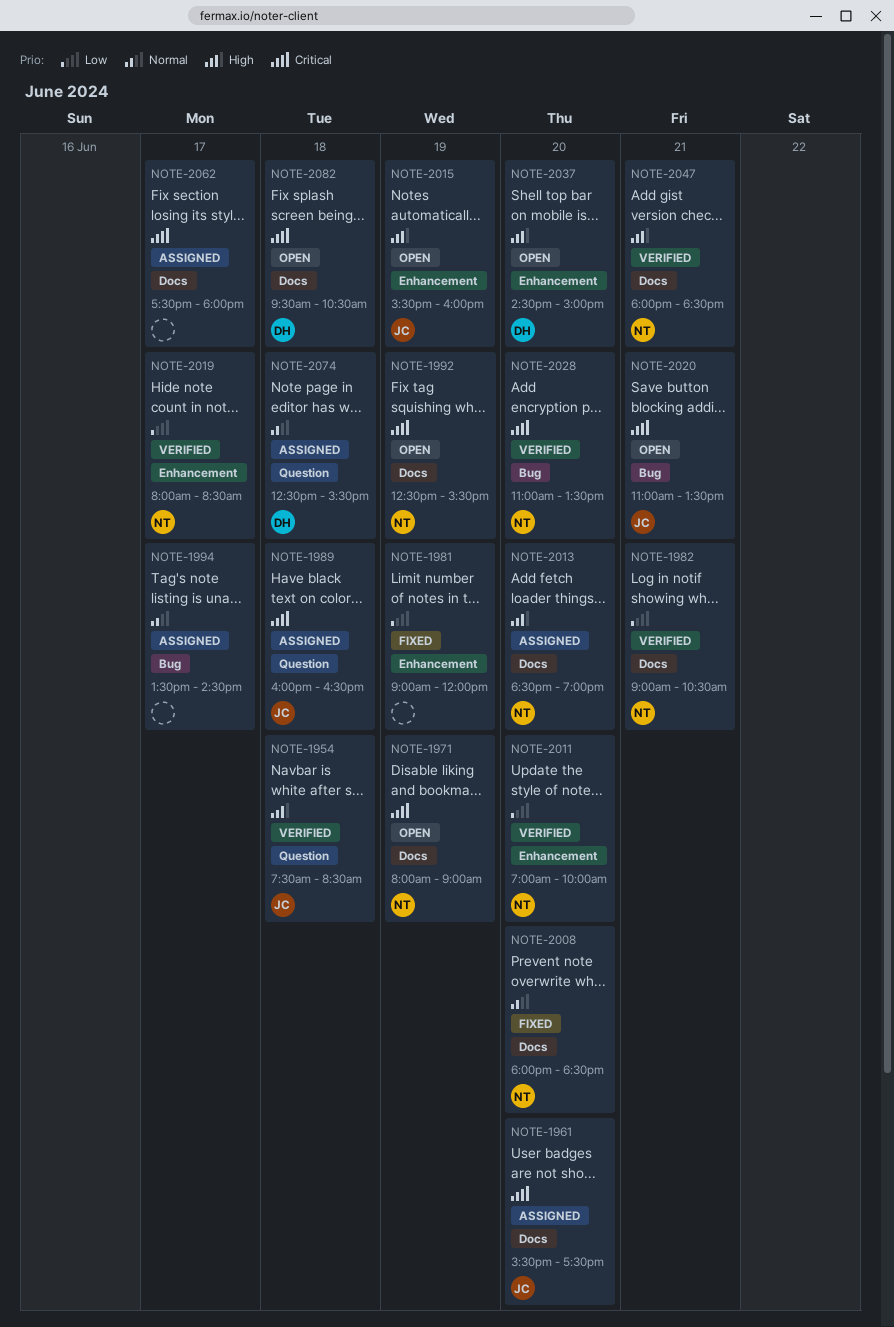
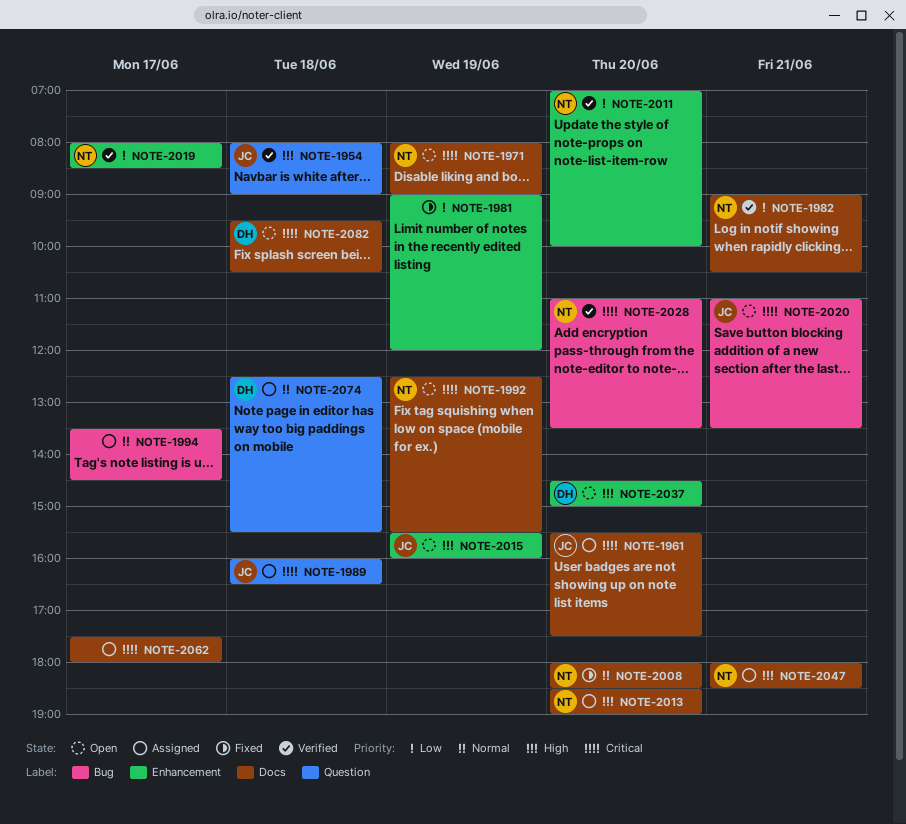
NOTE-1954, begins: 07:30 -> 08:00
NOTE-1954, ends: 08:30 -> 09:00
NOTE-2047, status: Verified -> Assigned

